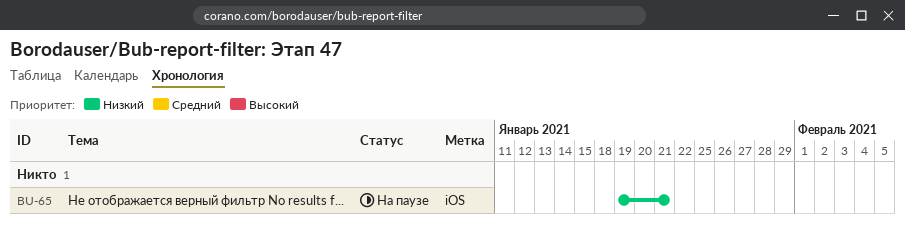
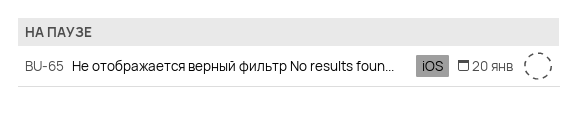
BU-65, due: Jan 21 -> Jan 20

